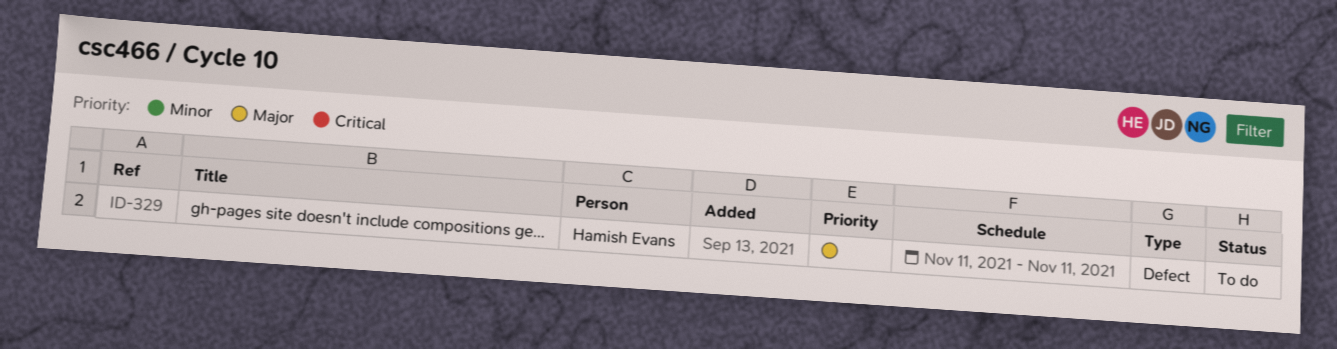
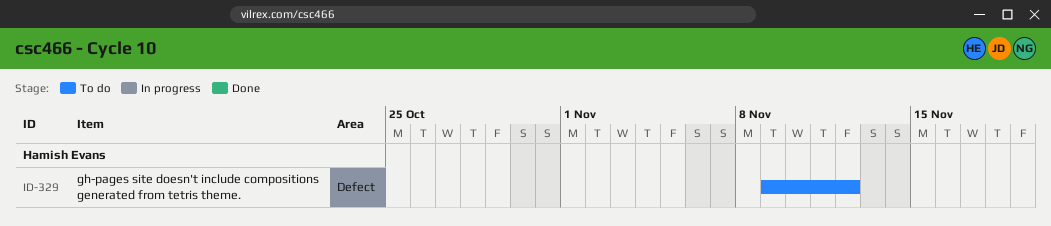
ID-329, start: Nov 11 -> Nov 9
ID-329, due: Nov 11 -> Nov 12

